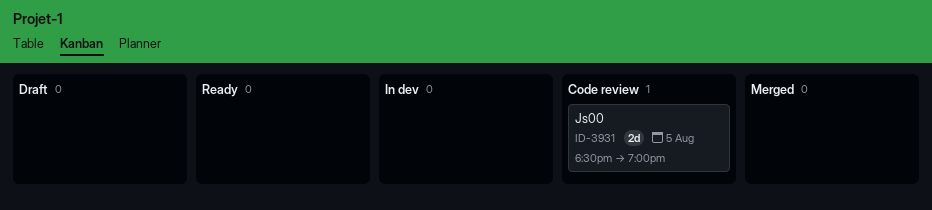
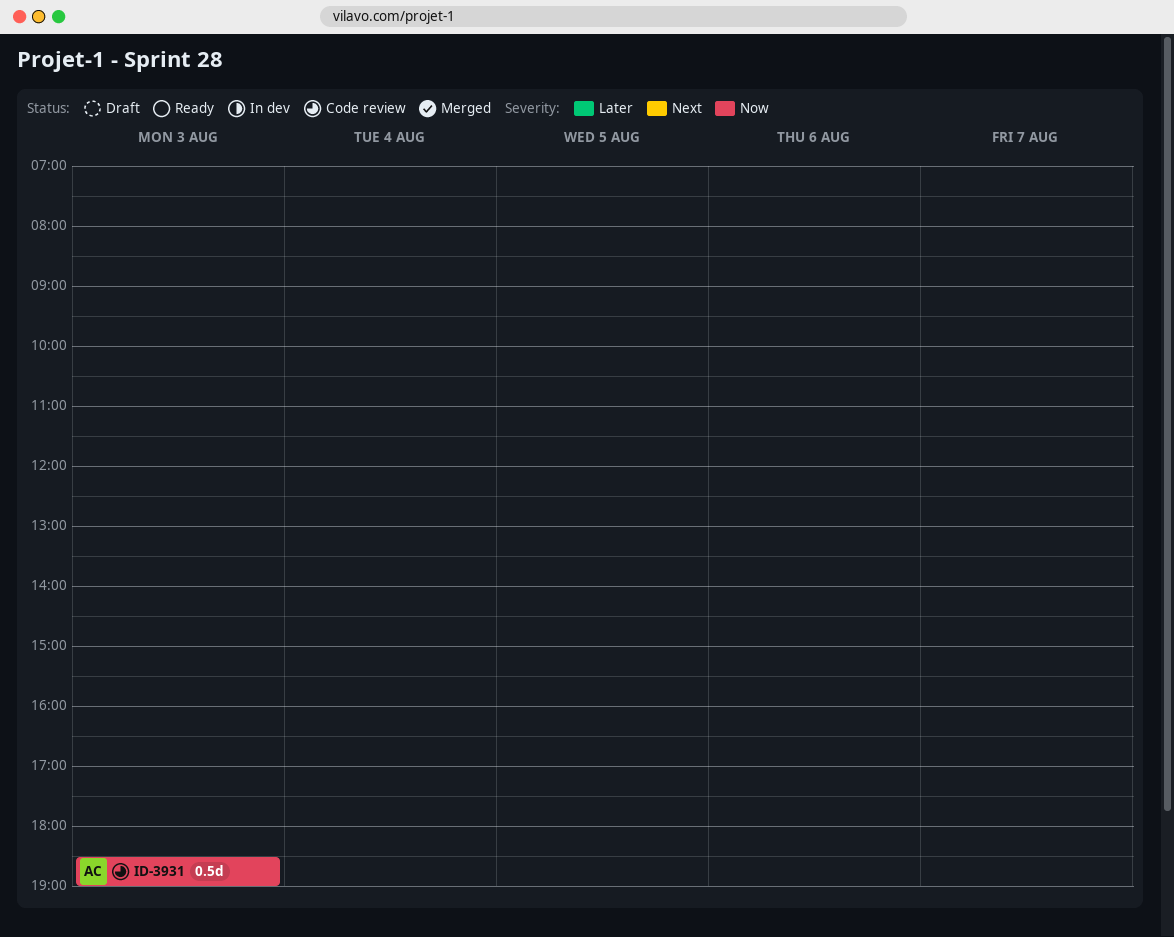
ID-3931, estimate: 2d -> 0.5d
ID-3931, day: Aug 5 -> Aug 3

